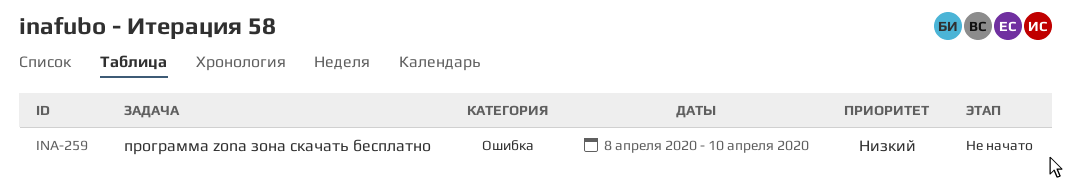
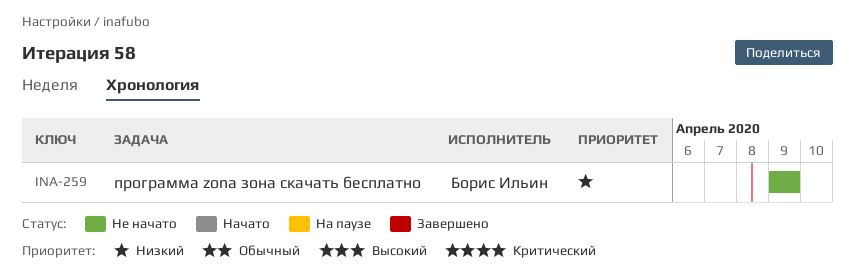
INA-259, start: Apr 8 -> Apr 9
INA-259, due: Apr 10 -> Apr 9

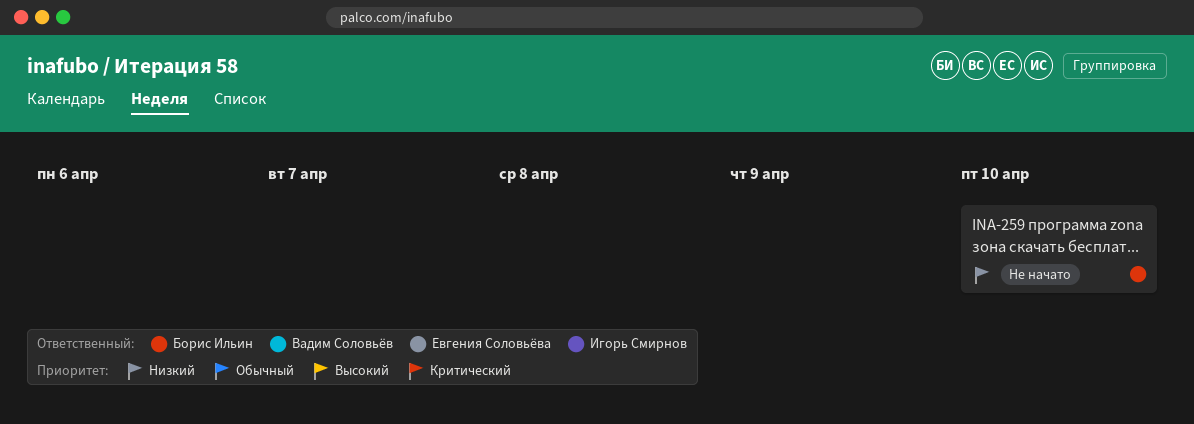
INA-259, due: Apr 9 -> Apr 10

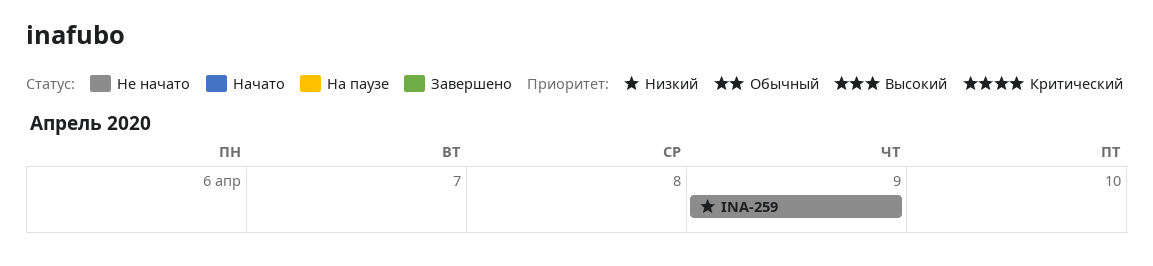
INA-259, due: Apr 10 -> Apr 9

